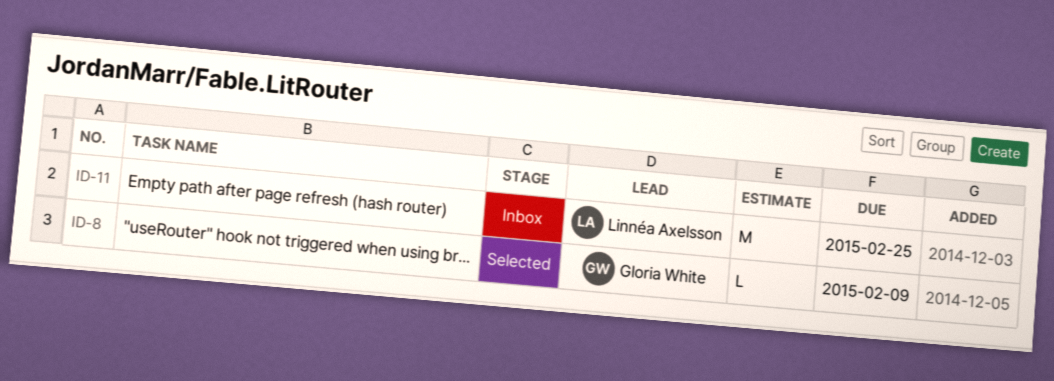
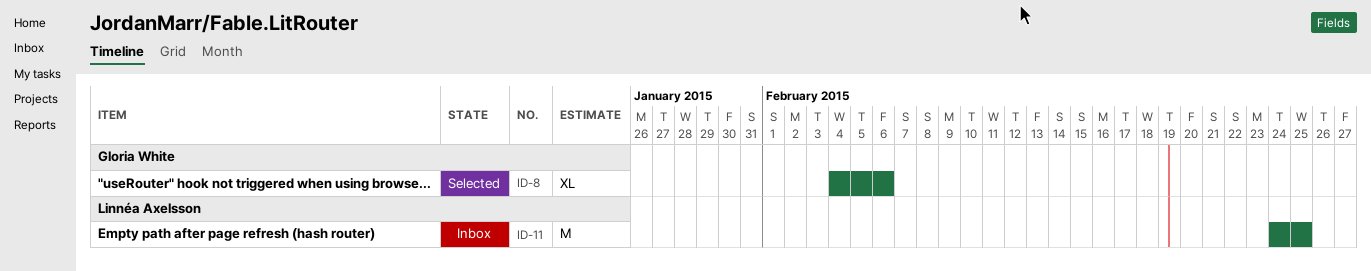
ID-8, estimate: L -> XL
ID-8, due: Feb 9 -> Feb 6

